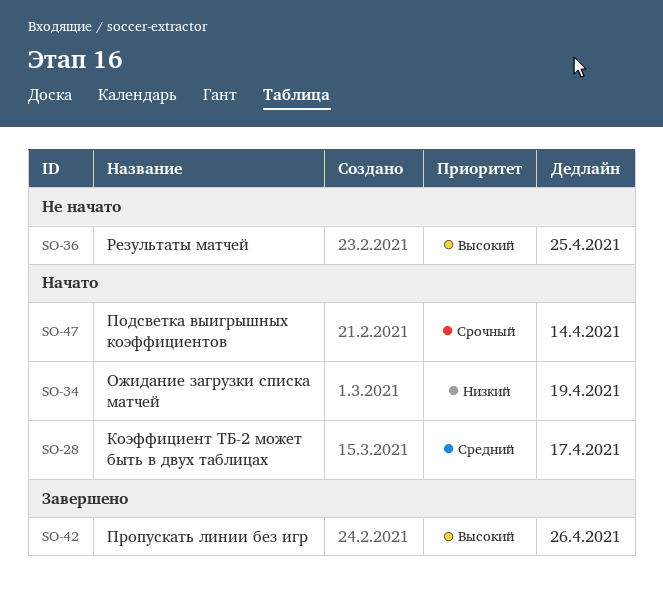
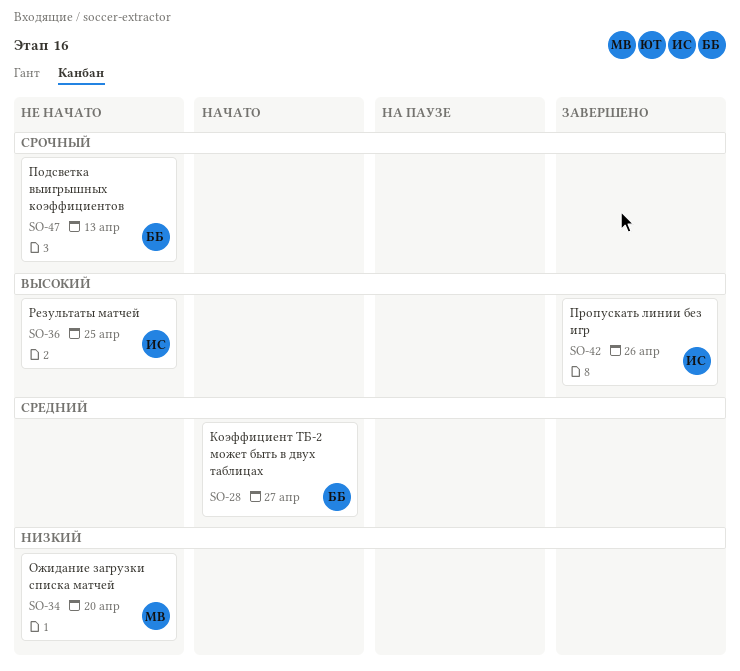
SO-28, due: Apr 17 -> Apr 27
SO-34, status: Начато -> Не начато
SO-34, due: Apr 19 -> Apr 20
SO-47, status: Начато -> Не начато
SO-47, due: Apr 14 -> Apr 13

